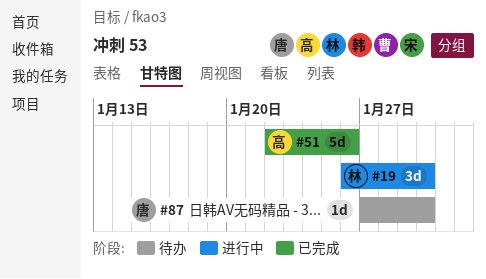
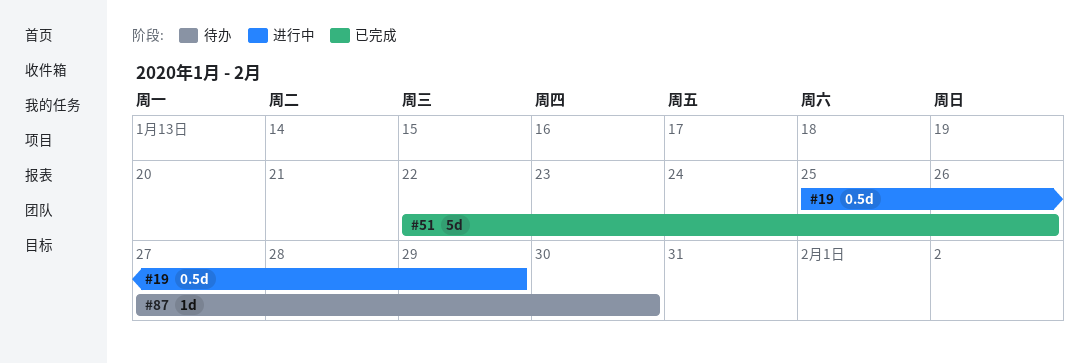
#19, estimate: 3d -> 0.5d
#19, start: Jan 26 -> Jan 25
#19, due: Jan 30 -> Jan 29

